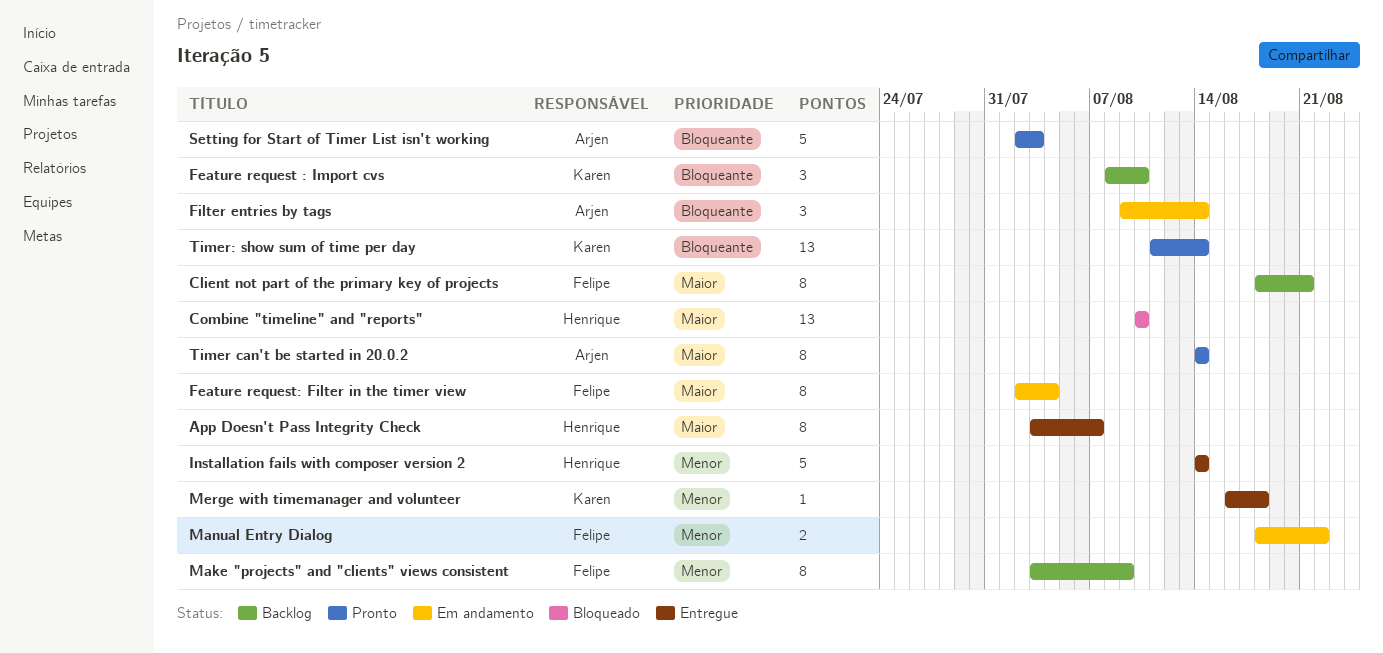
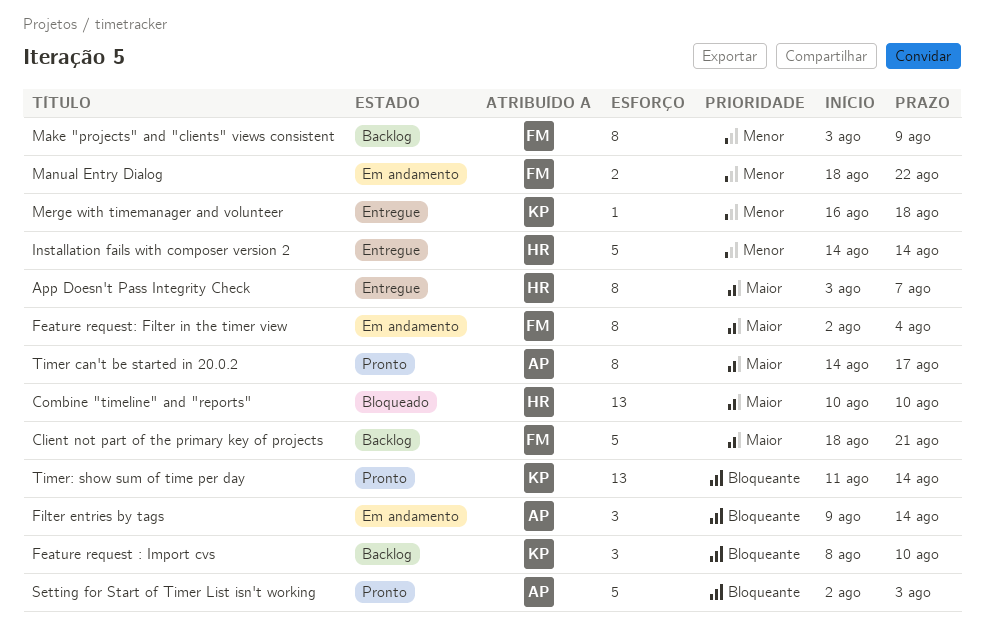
Client not part of the primary key of projects, estimate: 8 -> 5
Timer can't be started in 20.0.2, due: Aug 14 -> Aug 17

